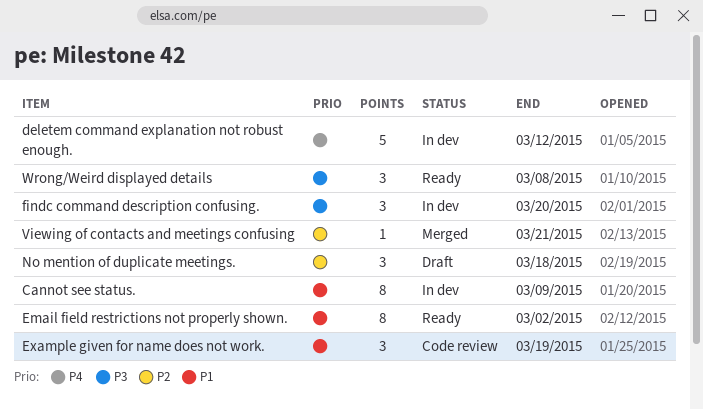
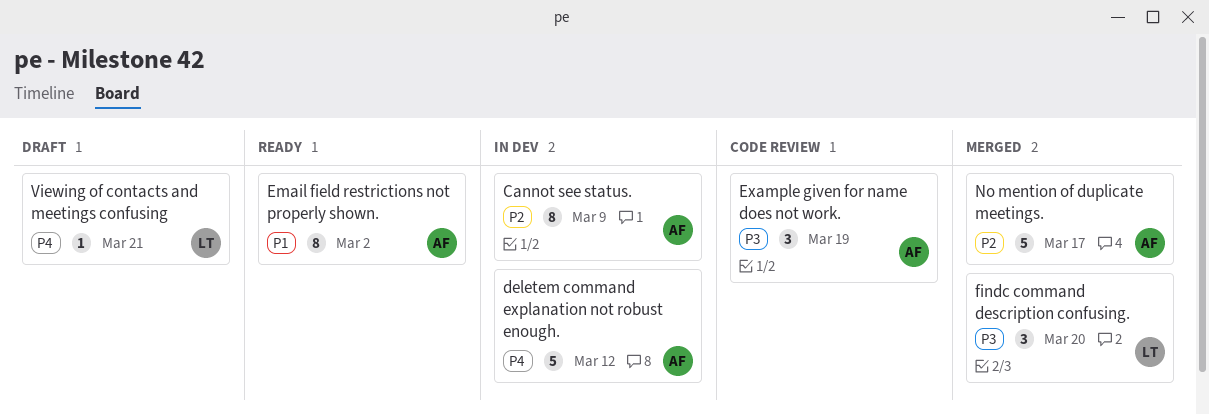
Cannot see status., priority: P1 -> P2
Example given for name does not work., priority: P1 -> P3
findc command description confusing., status: In dev -> Merged
No mention of duplicate meetings., status: Draft -> Merged
No mention of duplicate meetings., estimate: 3 -> 5
No mention of duplicate meetings., due: Mar 18 -> Mar 17
Viewing of contacts and meetings confusing, status: Merged -> Draft
Viewing of contacts and meetings confusing, priority: P2 -> P4
Wrong/Weird displayed details: present -> none

